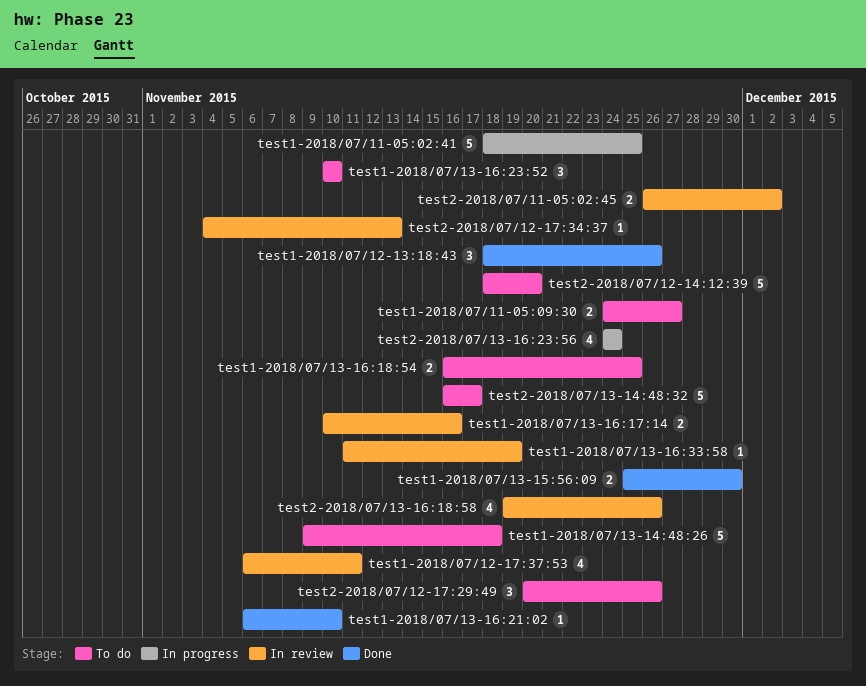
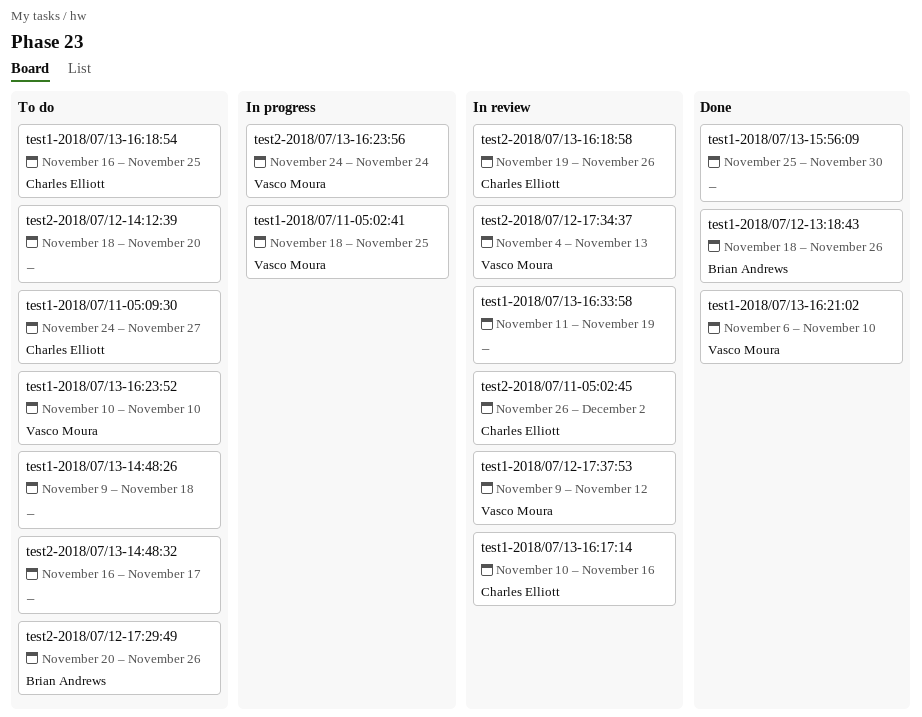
test1-2018/07/12-17:37:53, start: Nov 6 -> Nov 9
test1-2018/07/12-17:37:53, due: Nov 11 -> Nov 12

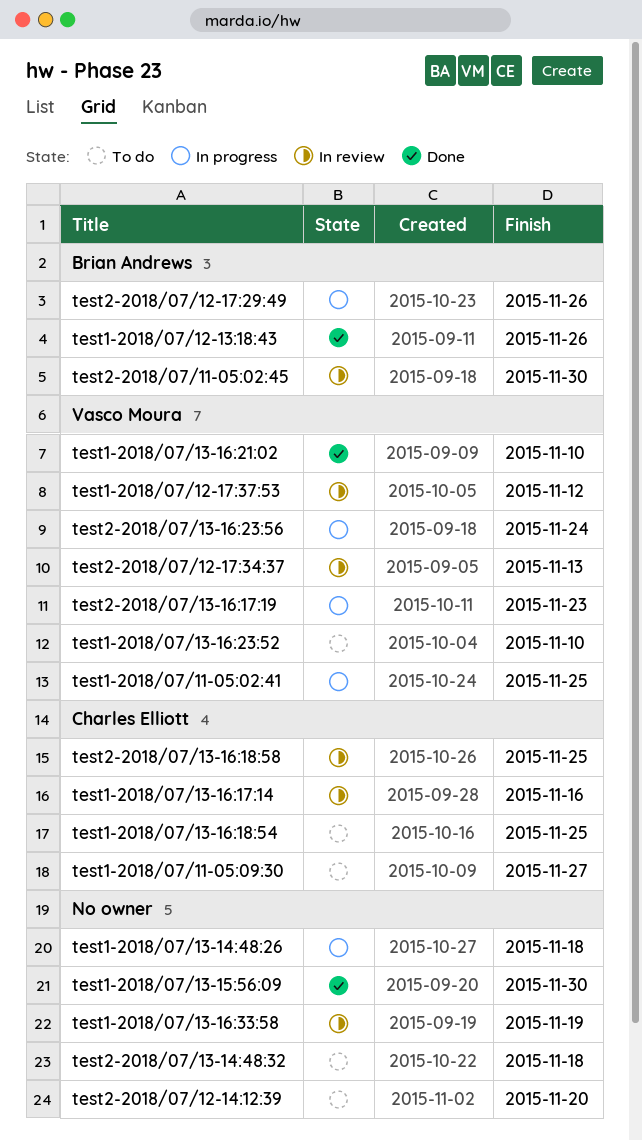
test1-2018/07/13-14:48:26, status: To do -> In progress
test2-2018/07/11-05:02:45, owner: Charles Elliott -> Brian Andrews
test2-2018/07/11-05:02:45, due: Dec 2 -> Nov 30
test2-2018/07/12-17:29:49, status: To do -> In progress
test2-2018/07/13-14:48:32, due: Nov 17 -> Nov 18
test2-2018/07/13-16:17:19: none -> present
test2-2018/07/13-16:18:58, due: Nov 26 -> Nov 25

